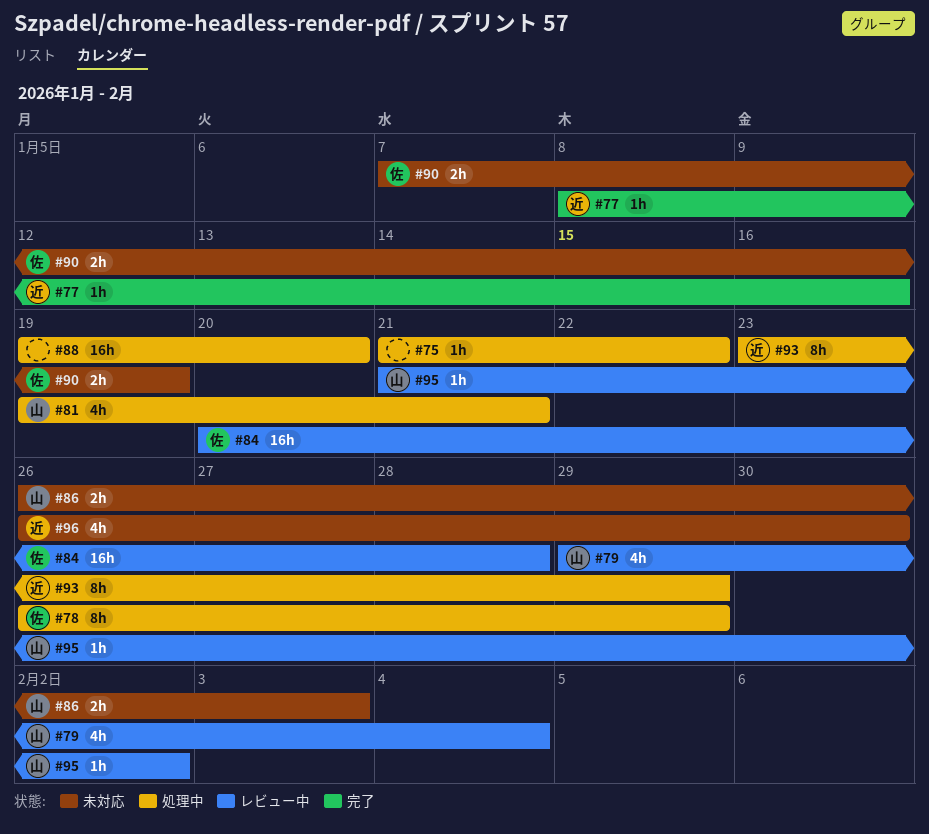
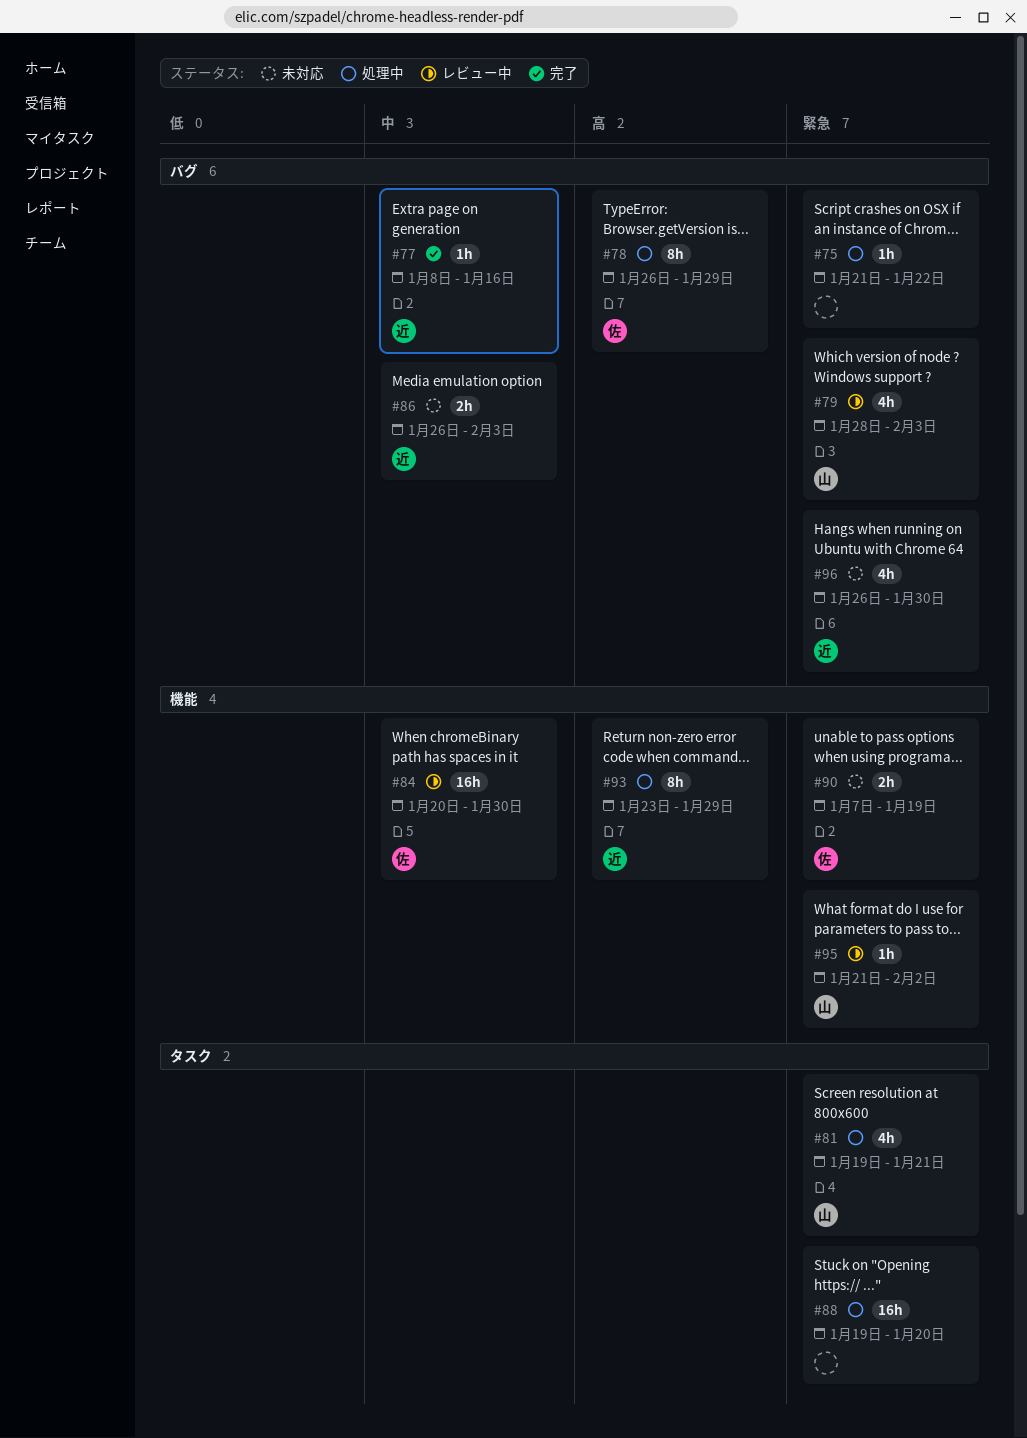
#79, start: Jan 29 -> Jan 28
#79, due: Feb 4 -> Feb 3
#84, due: Jan 28 -> Jan 30
#86, owner: 山 -> 近

